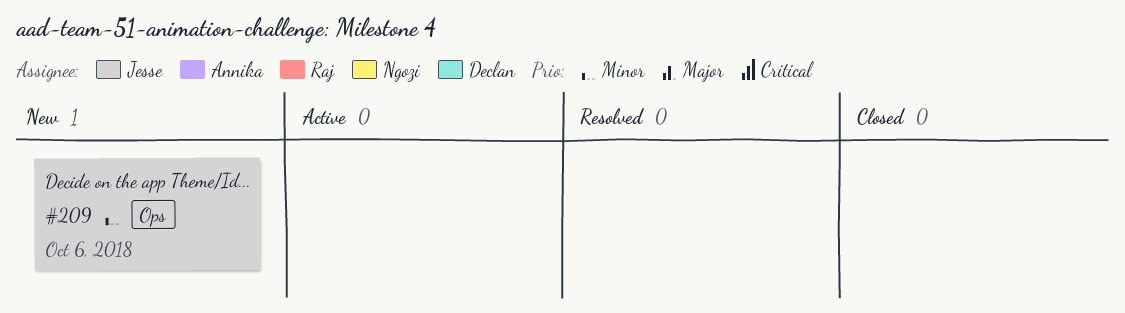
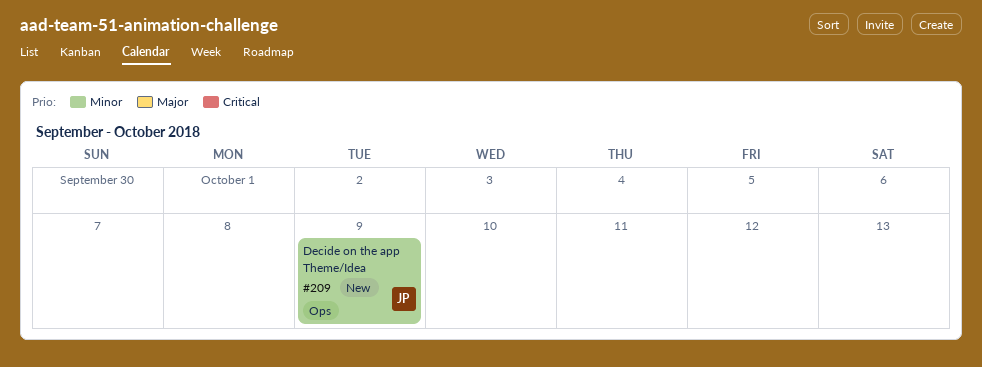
#209, due: Oct 6 -> Oct 9

